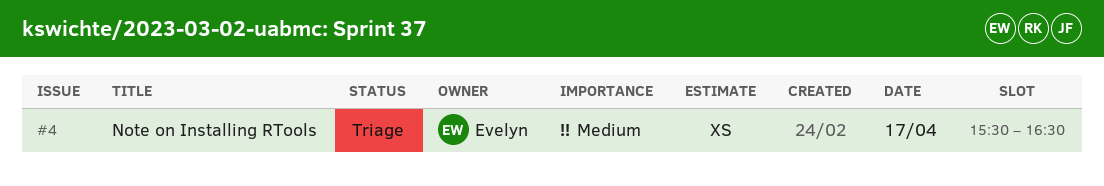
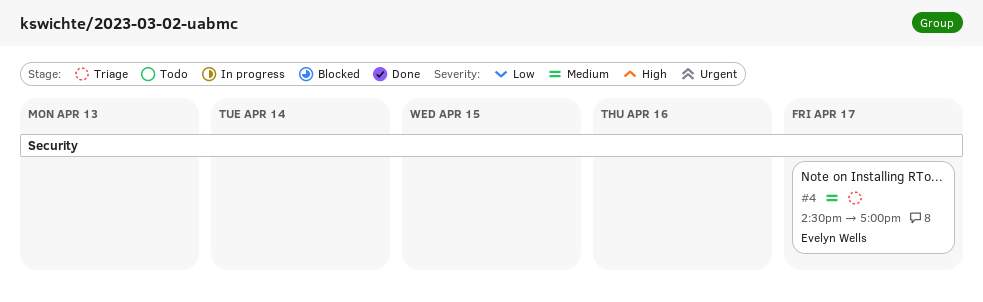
#4, begins: 15:30 -> 14:30
#4, ends: 16:30 -> 17:00

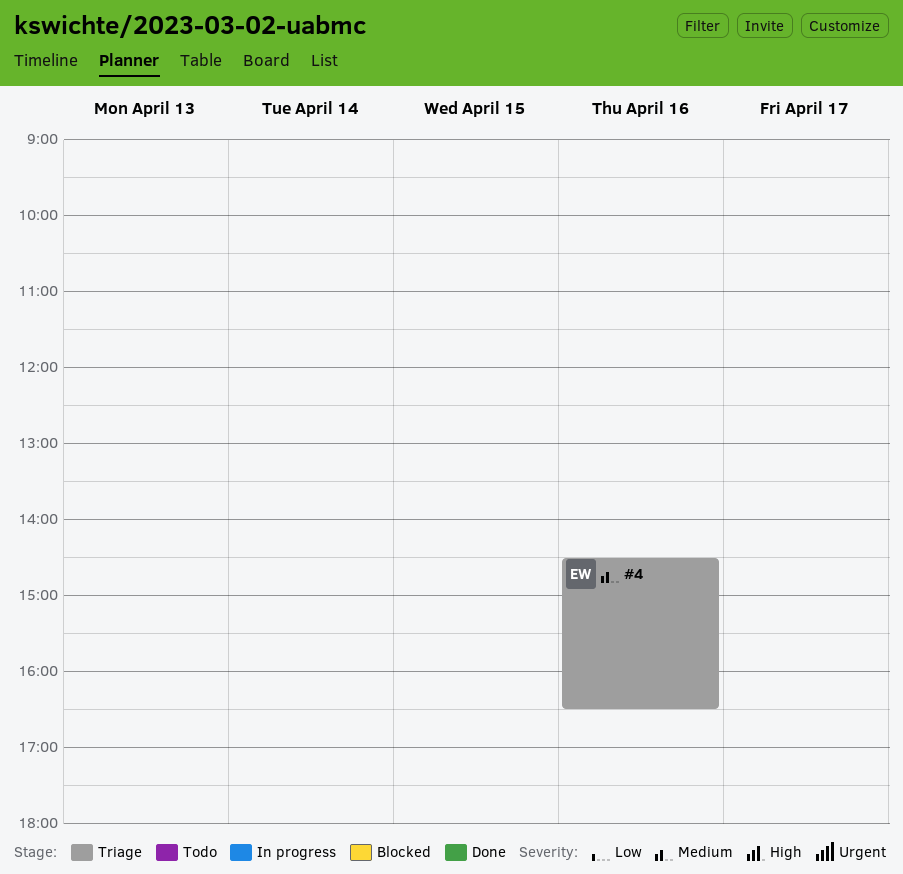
#4, day: Apr 17 -> Apr 16
#4, ends: 17:00 -> 16:30

